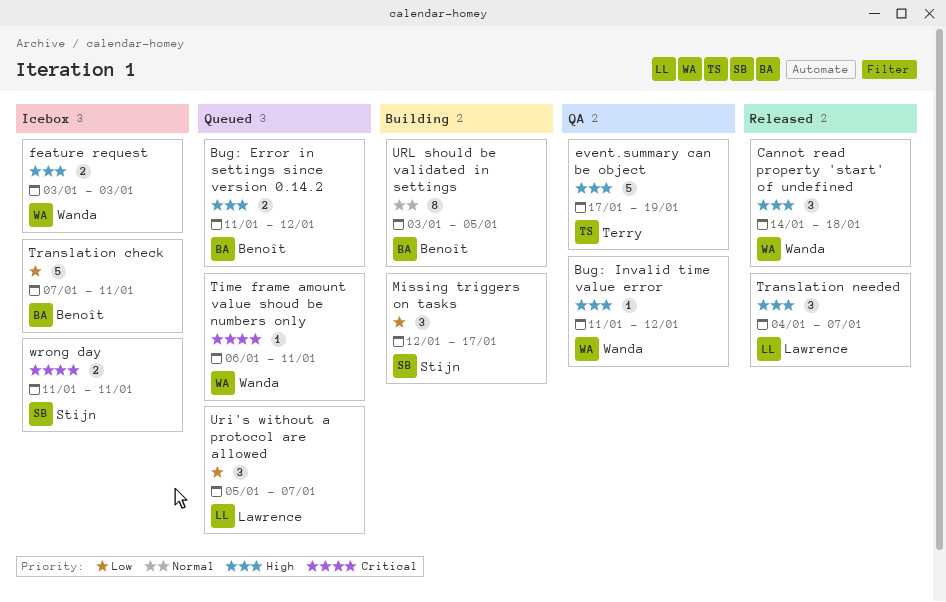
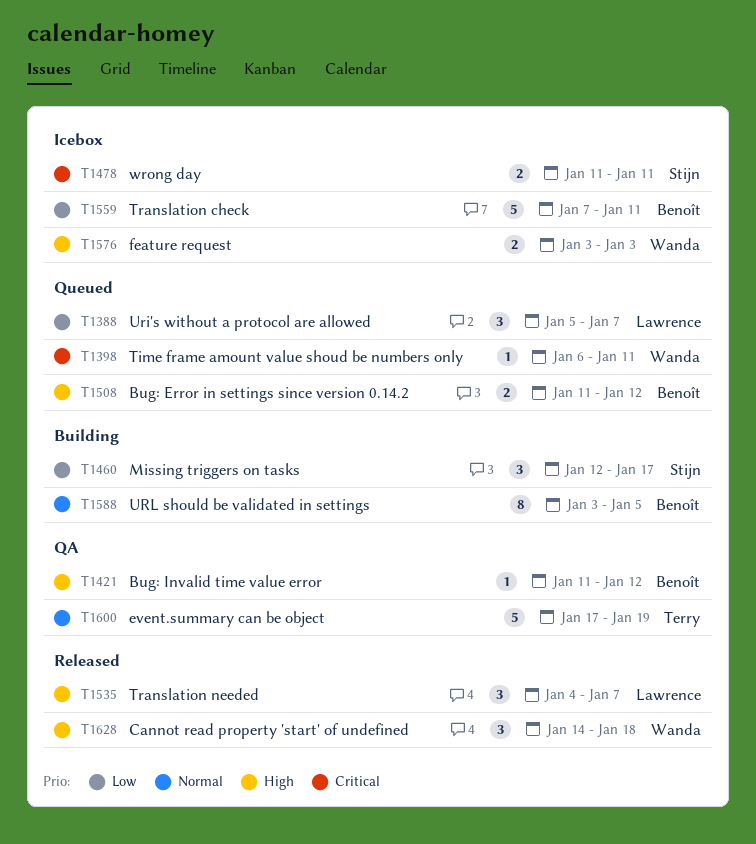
Bug: Invalid time value error, owner: Wanda -> Benoît
event.summary can be object, priority: High -> Normal

